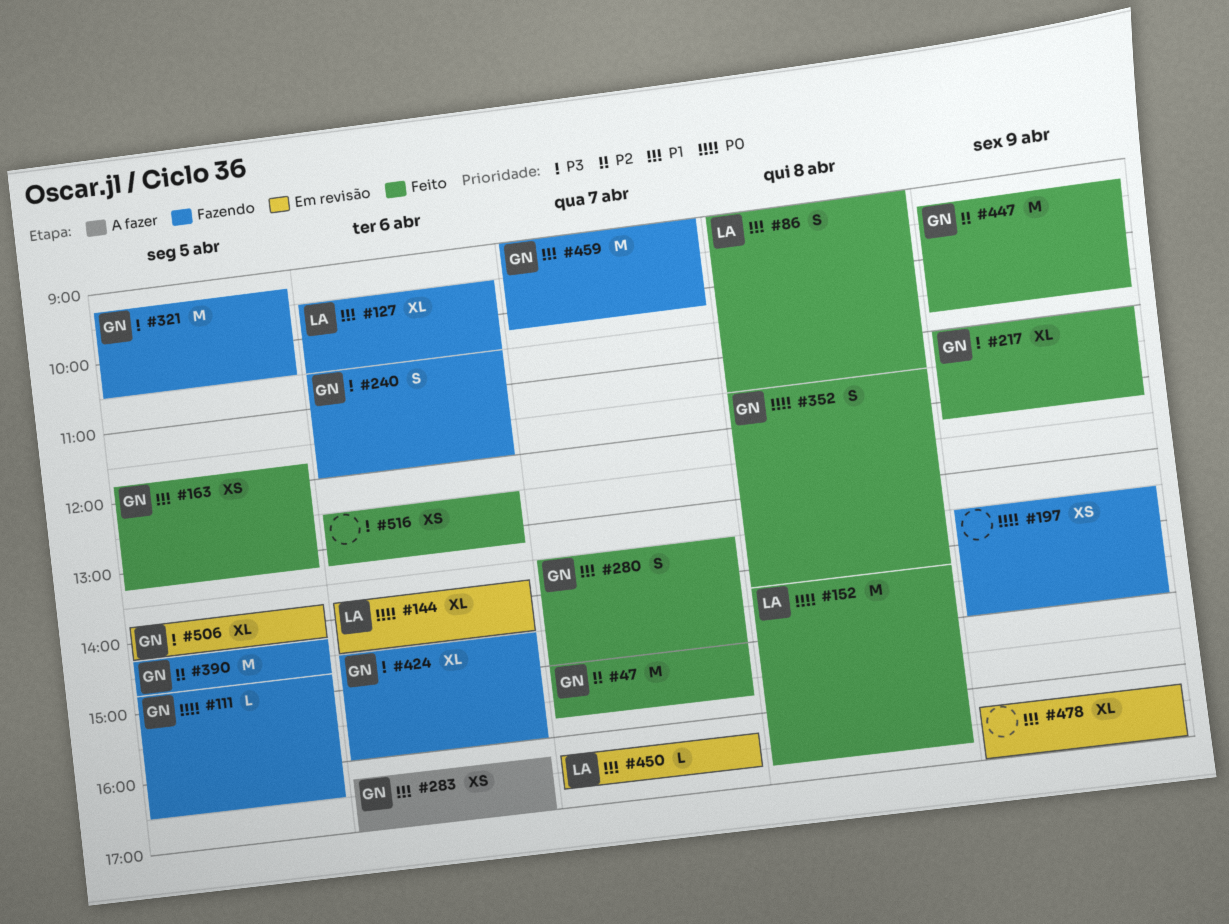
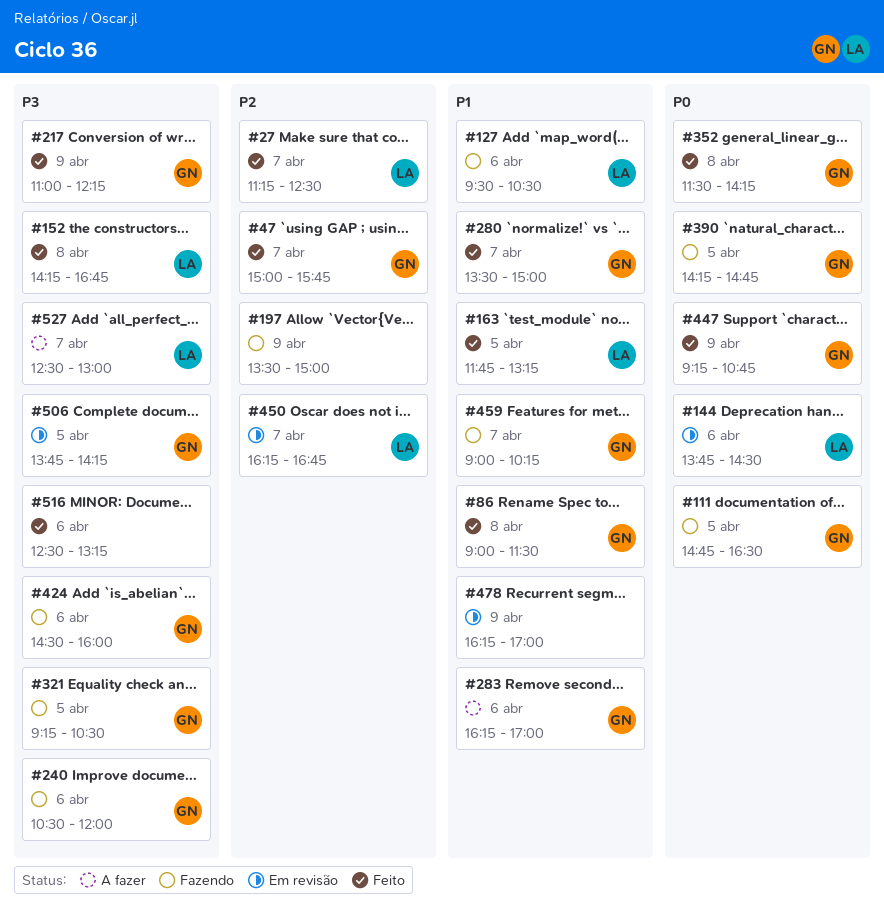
#27: none -> present
#86, owner: LA -> GN
#152, priority: P0 -> P3
#163, owner: GN -> LA
#197, priority: P0 -> P2
#390, priority: P2 -> P0
#447, priority: P2 -> P0
#450, priority: P1 -> P2
#527: none -> present

